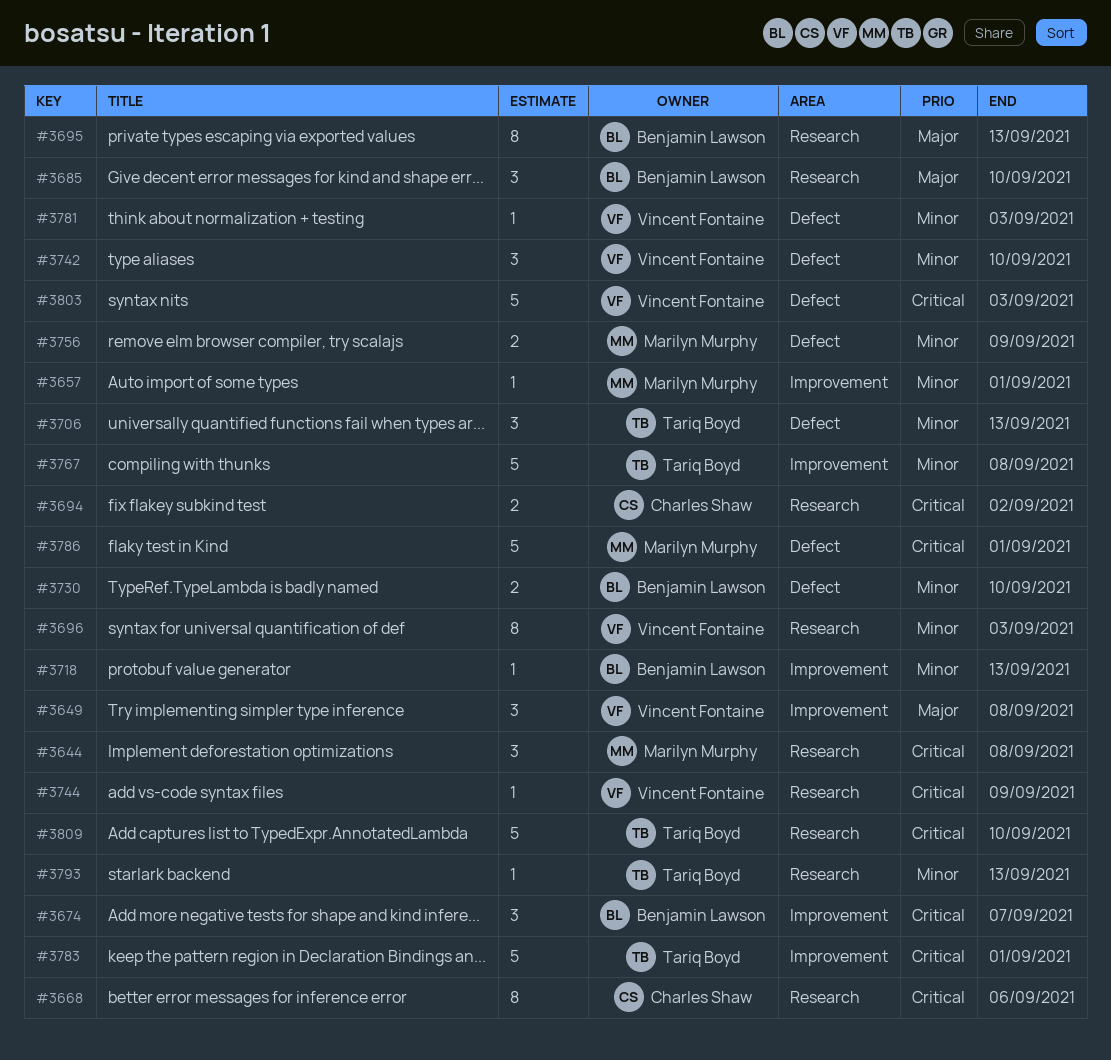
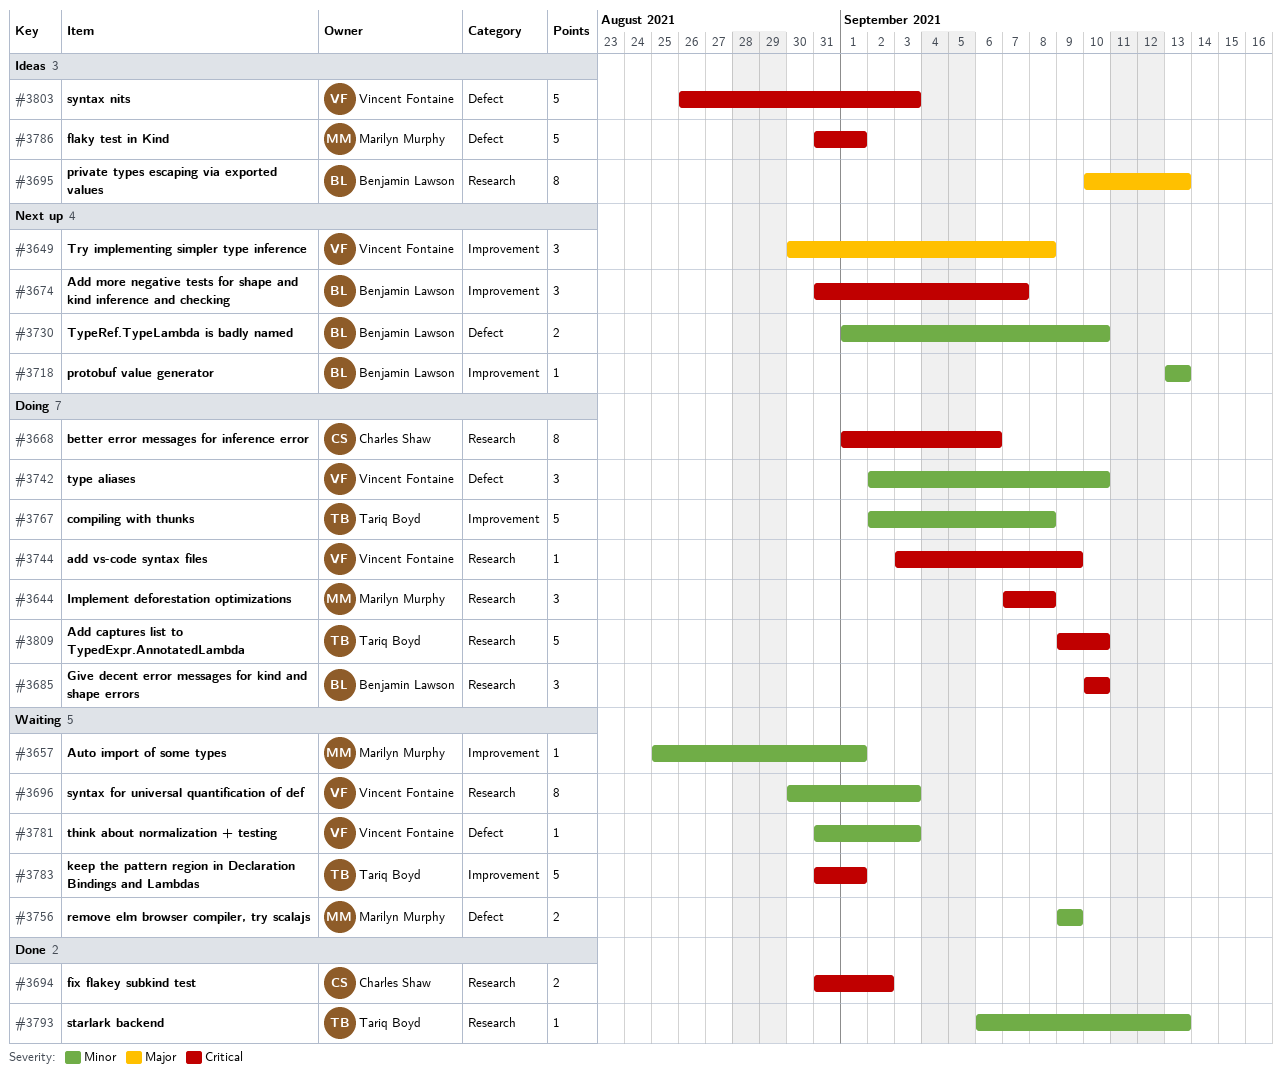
#3685, priority: Major -> Critical
#3706: present -> none

